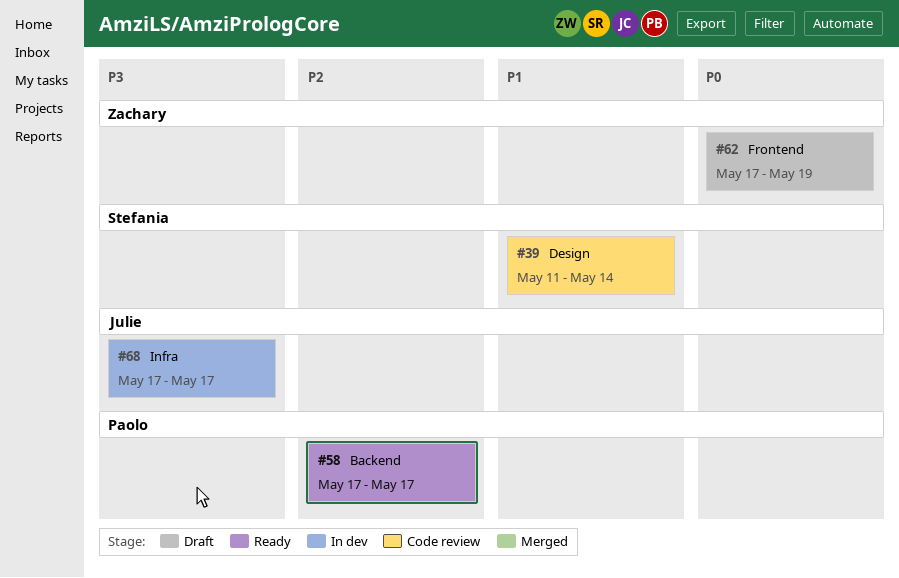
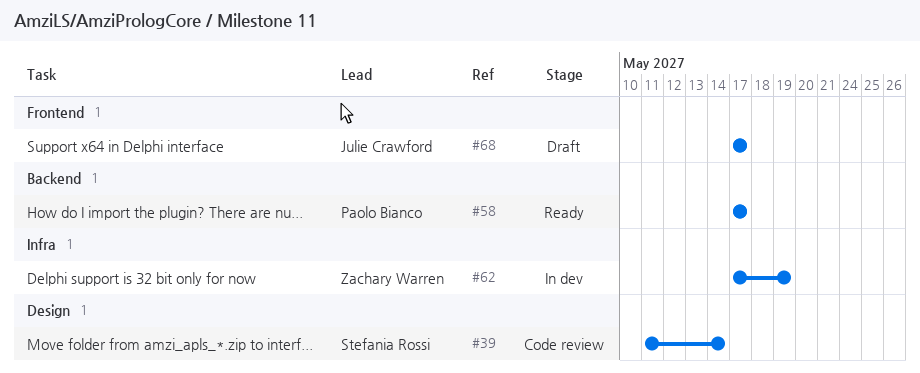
#62, status: Draft -> In dev
#62, label: Frontend -> Infra
#68, status: In dev -> Draft
#68, label: Infra -> Frontend

